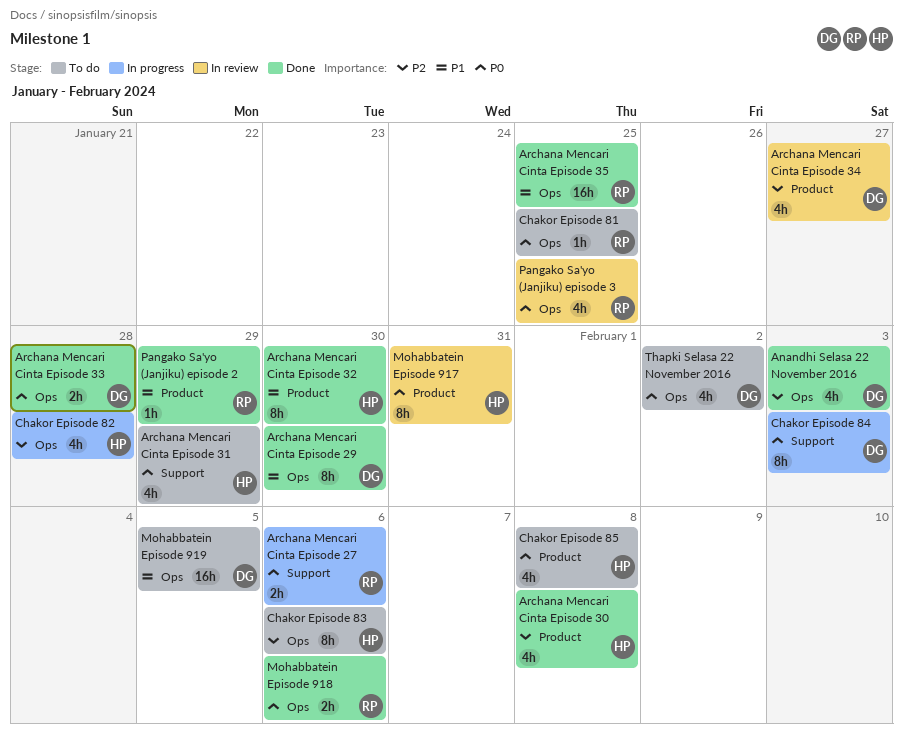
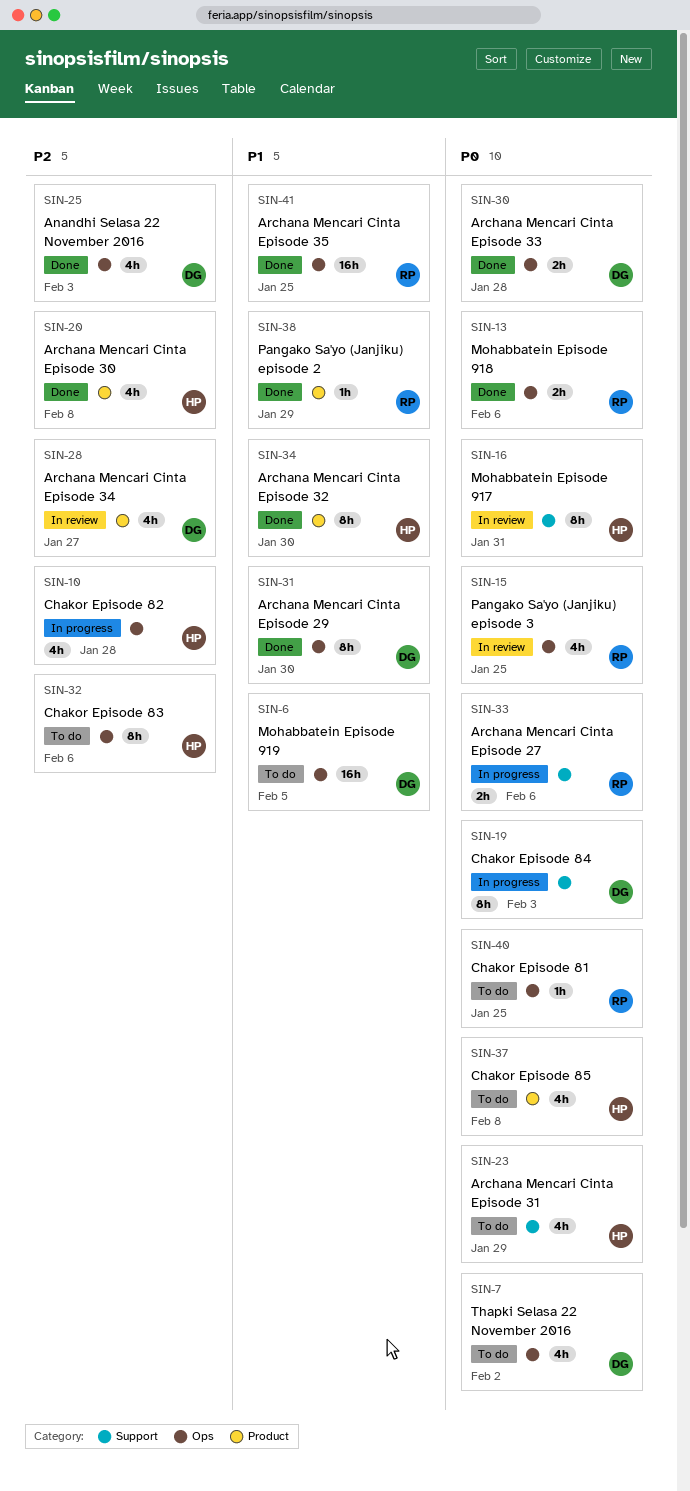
Mohabbatein Episode 917, label: Product -> Support

